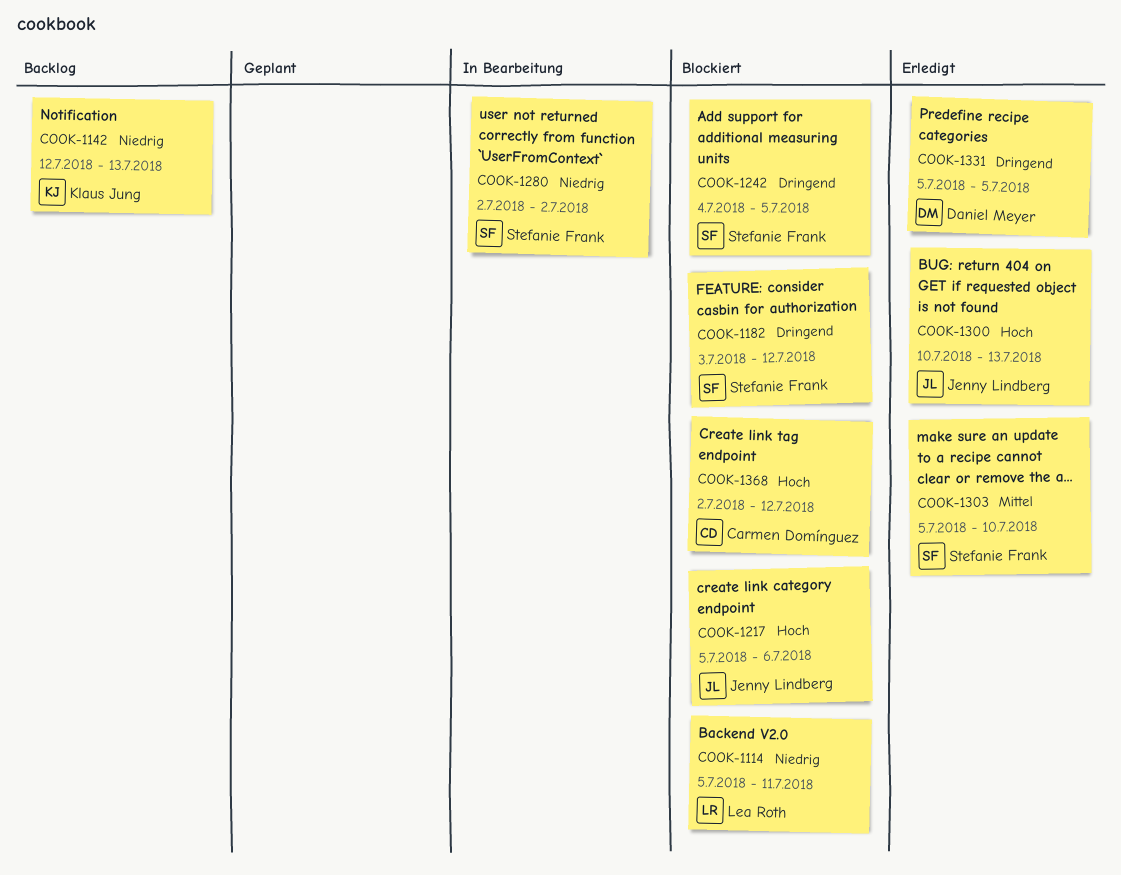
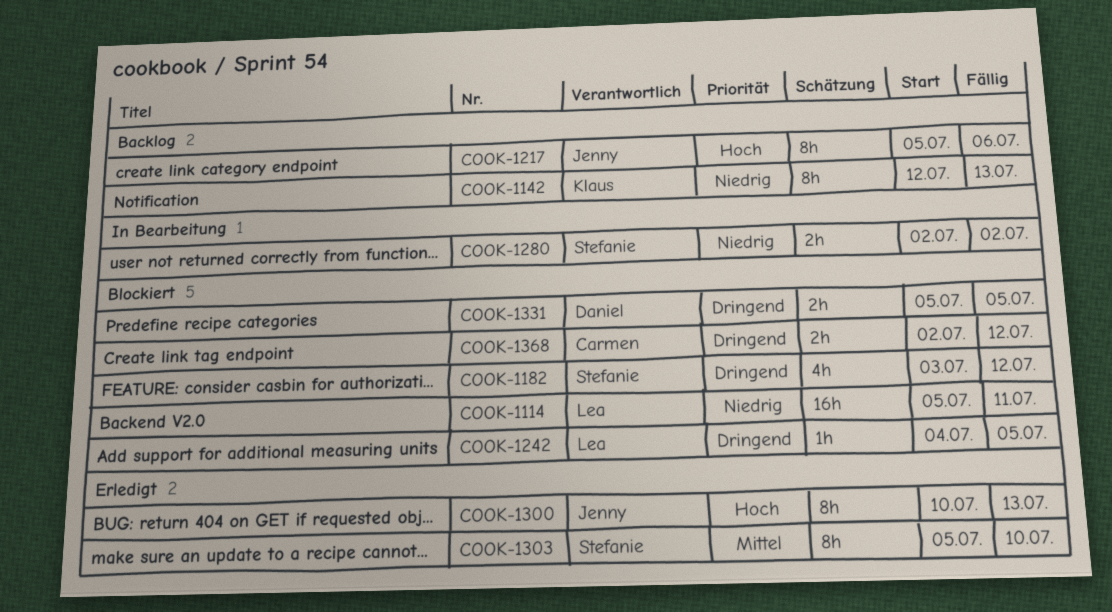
COOK-1217, status: Blockiert -> Backlog
COOK-1242, owner: Stefanie Frank -> Lea Roth
COOK-1331, status: Erledigt -> Blockiert
COOK-1368, priority: Hoch -> Dringend

